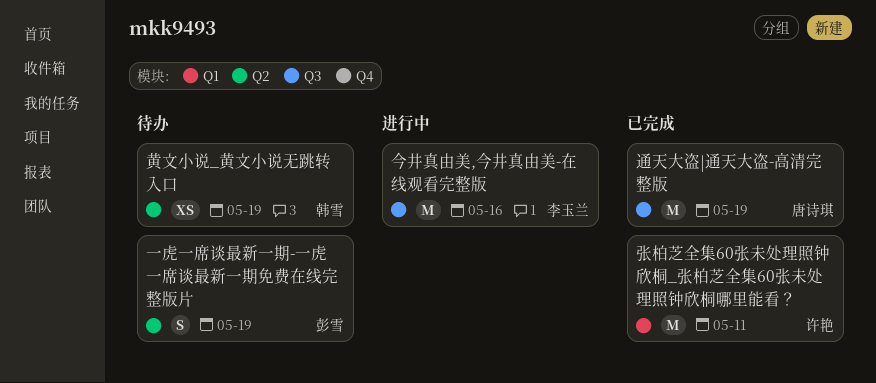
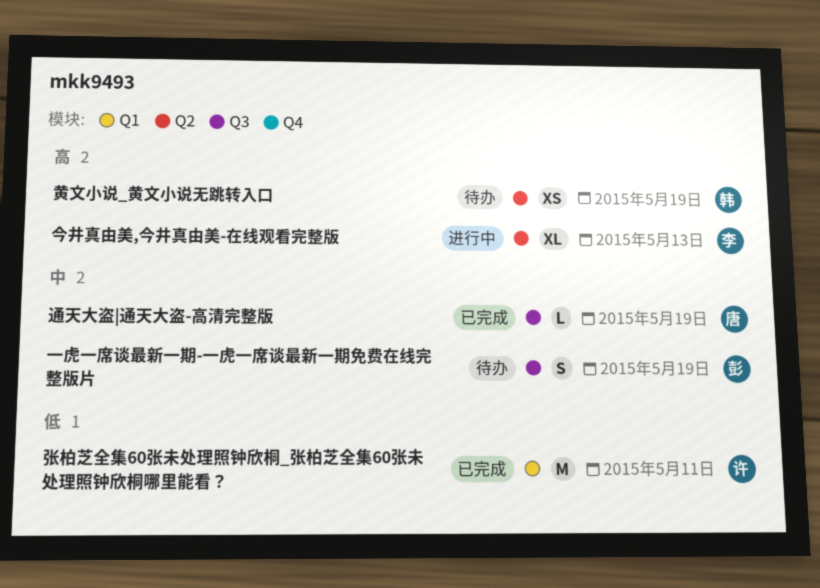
一虎一席谈最新一期-一虎一席谈最新一期免费在线完整版片, label: Q2 -> Q3
今井真由美,今井真由美-在线观看完整版, label: Q3 -> Q2
今井真由美,今井真由美-在线观看完整版, estimate: M -> XL
今井真由美,今井真由美-在线观看完整版, due: May 16 -> May 13
通天大盗|通天大盗-高清完整版, estimate: M -> L

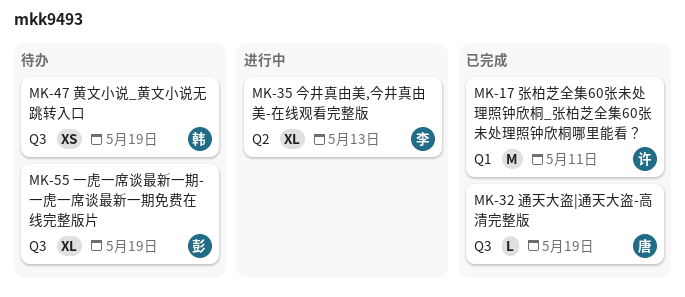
一虎一席谈最新一期-一虎一席谈最新一期免费在线完整版片, estimate: S -> XL
黄文小说_黄文小说无跳转入口, label: Q2 -> Q3

